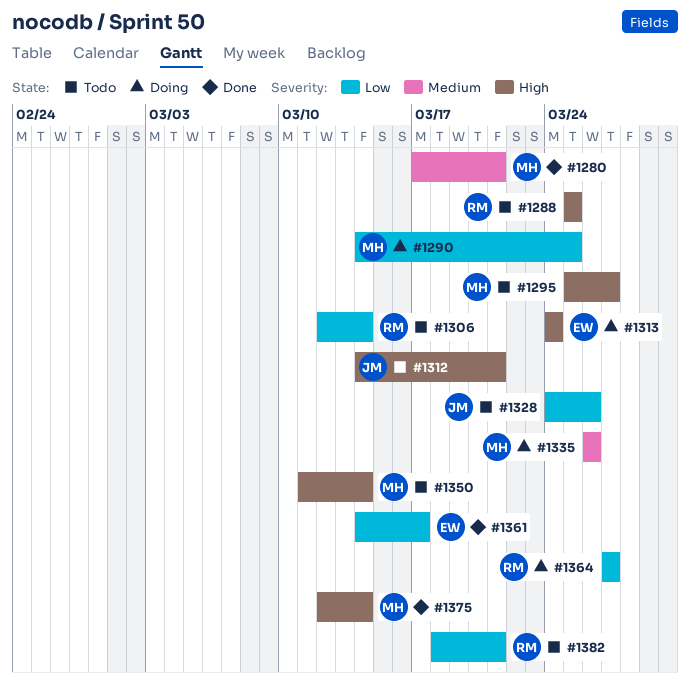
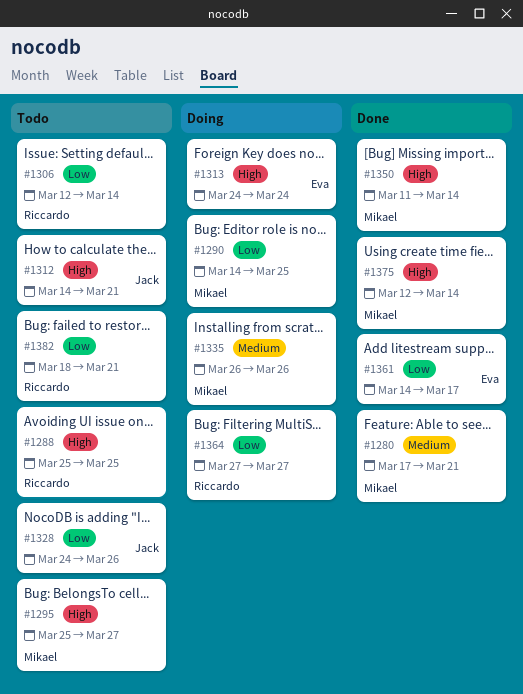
#1350, status: Todo -> Done

